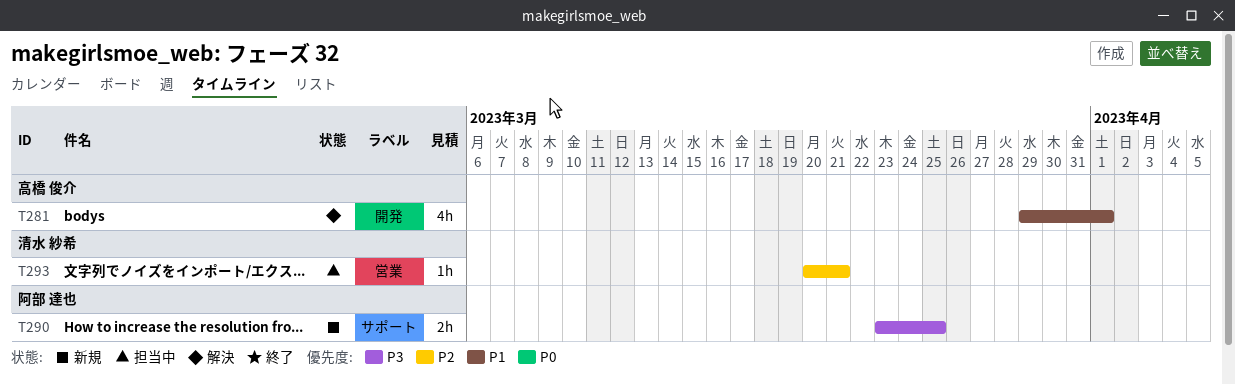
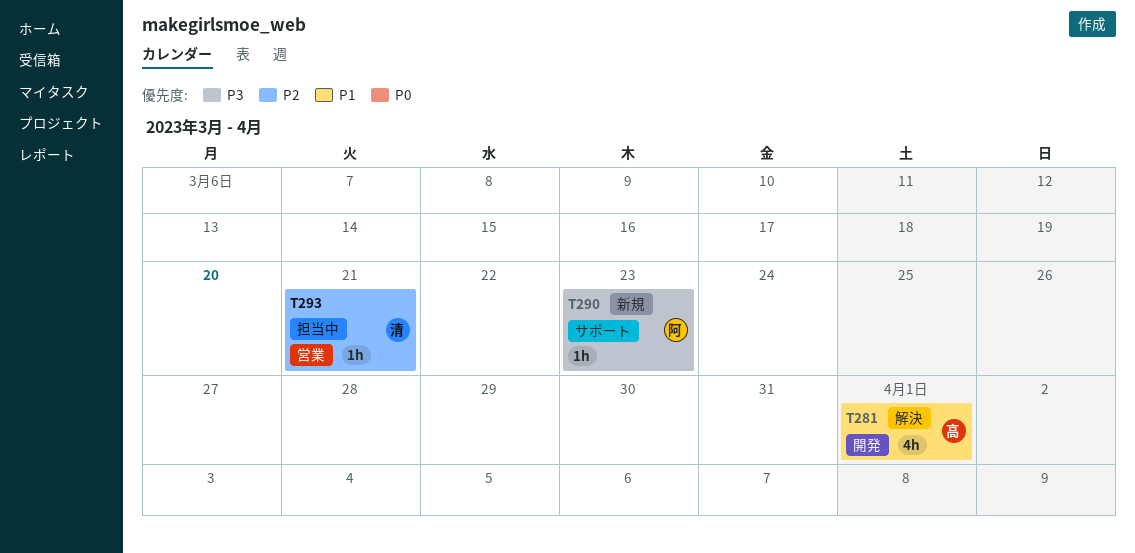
T290, estimate: 2h -> 1h
T290, due: Mar 25 -> Mar 23

